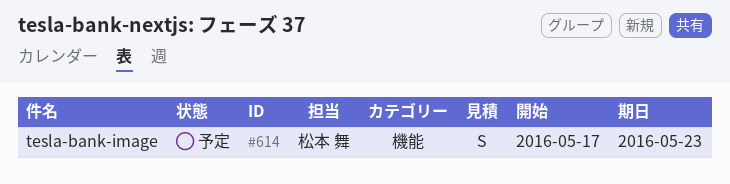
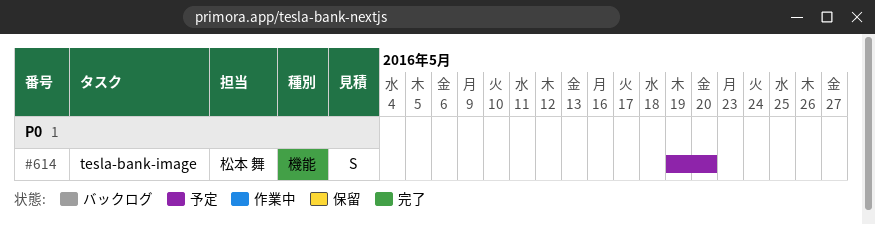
#614, start: May 17 -> May 19
#614, due: May 23 -> May 20

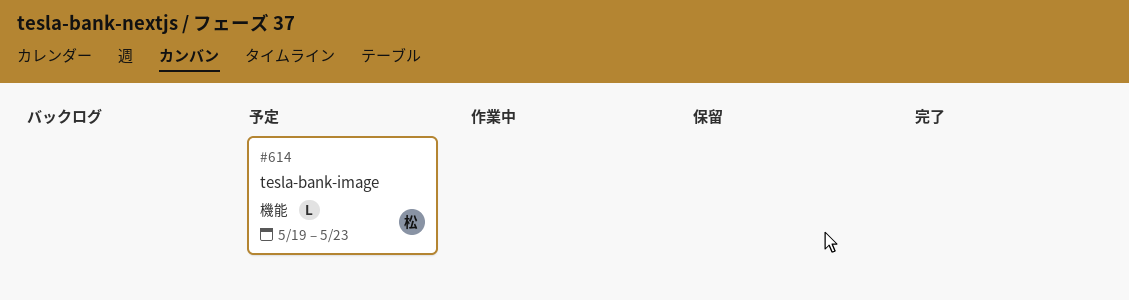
#614, estimate: S -> L
#614, due: May 20 -> May 23

